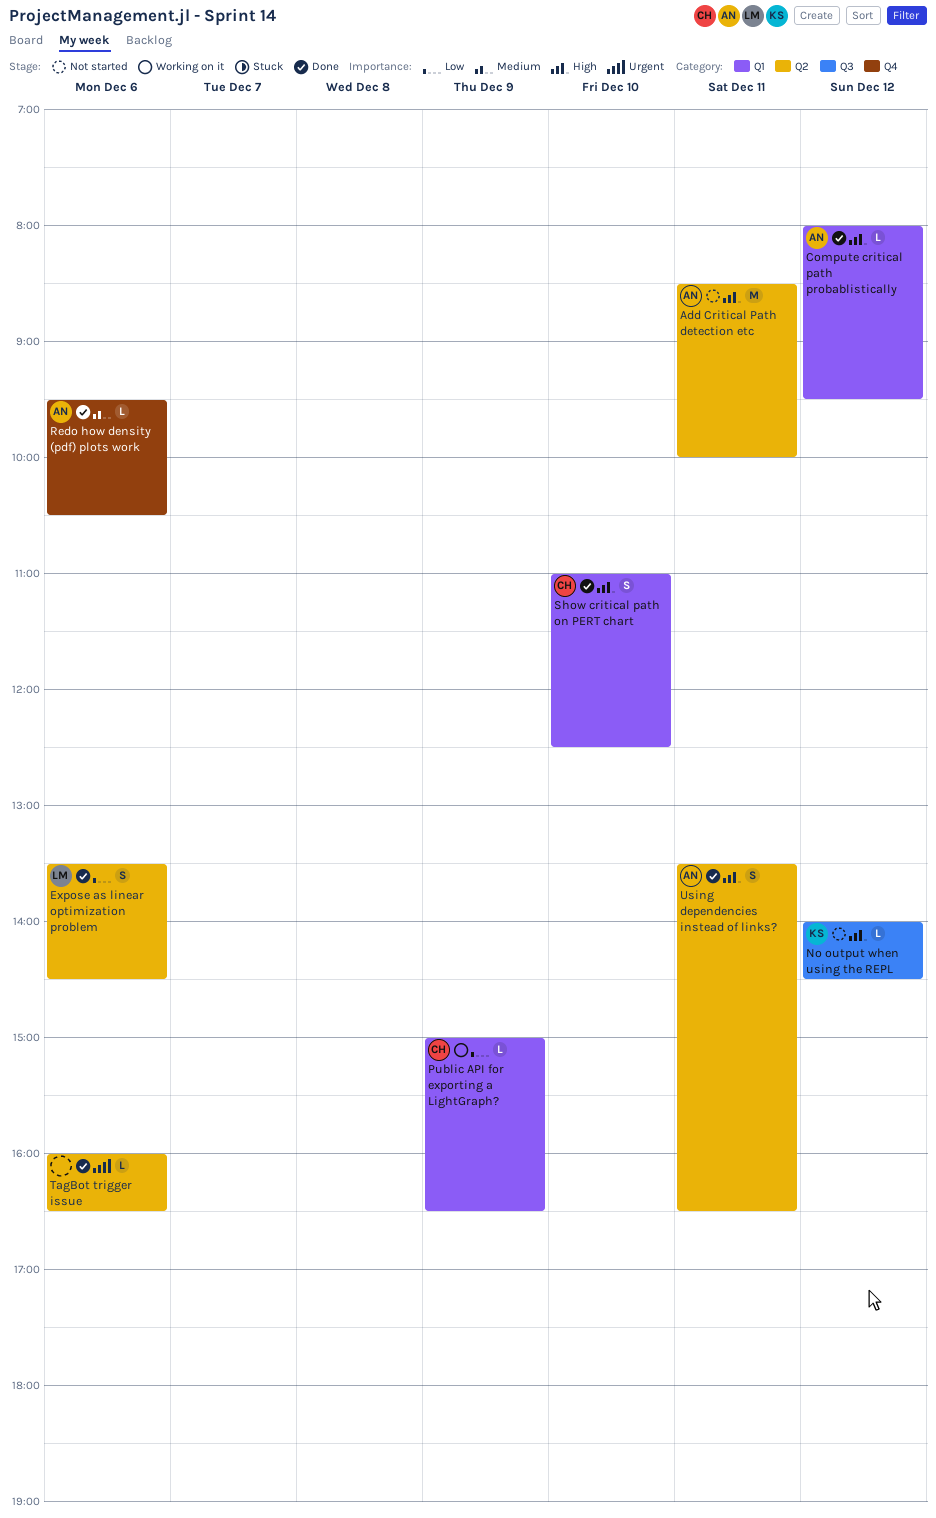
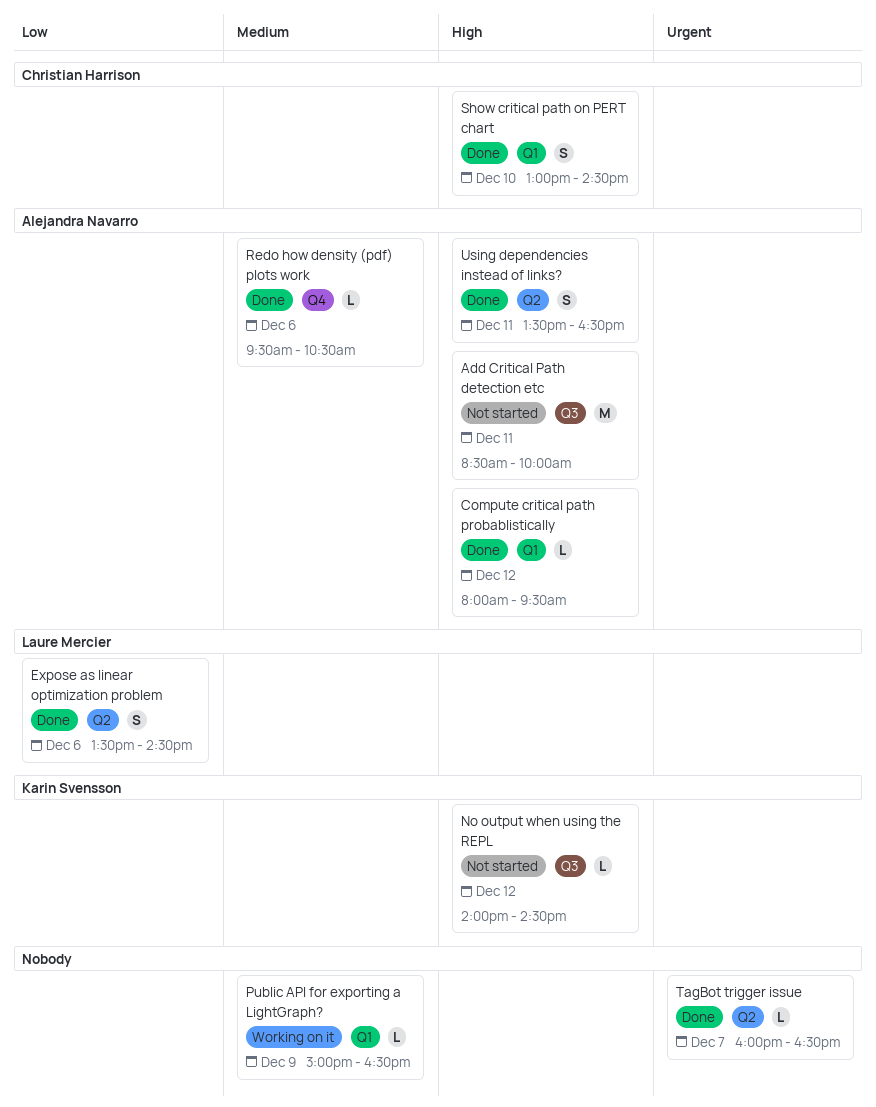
Add Critical Path detection etc, label: Q2 -> Q3
Public API for exporting a LightGraph?, owner: Christian Harrison -> none
Public API for exporting a LightGraph?, priority: Low -> Medium
Show critical path on PERT chart, begins: 11:00 -> 13:00
Show critical path on PERT chart, ends: 12:30 -> 14:30
TagBot trigger issue, day: Dec 6 -> Dec 7

